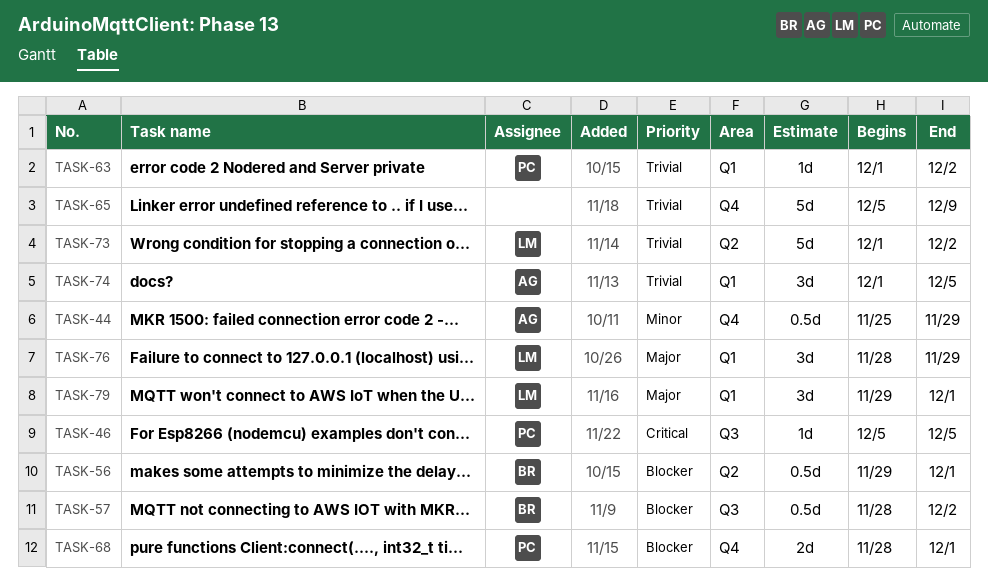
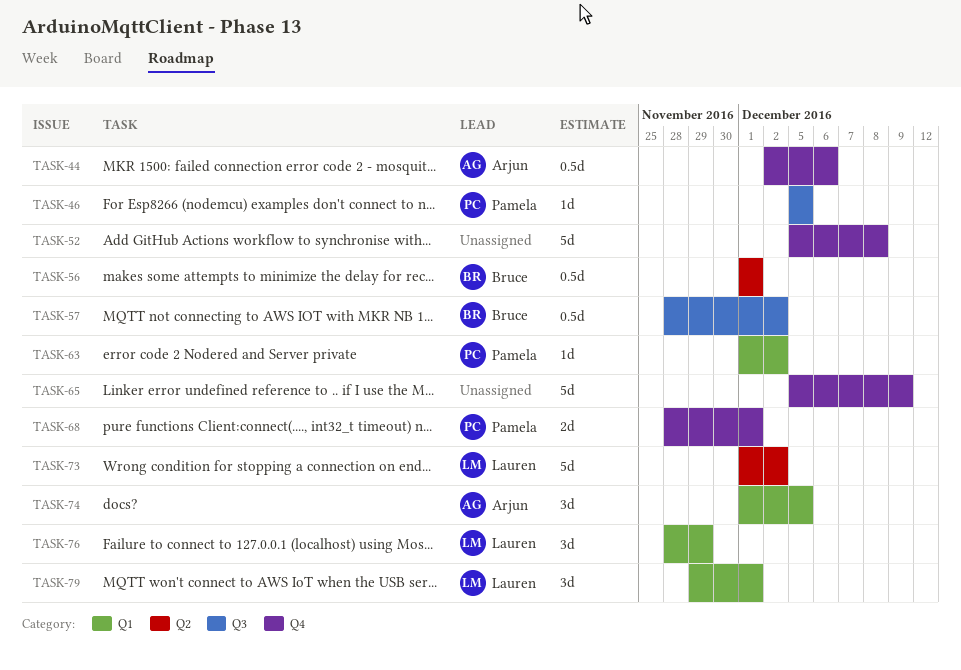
TASK-44, start: Nov 25 -> Dec 2
TASK-44, due: Nov 29 -> Dec 6
TASK-52: none -> present
TASK-56, start: Nov 29 -> Dec 1

